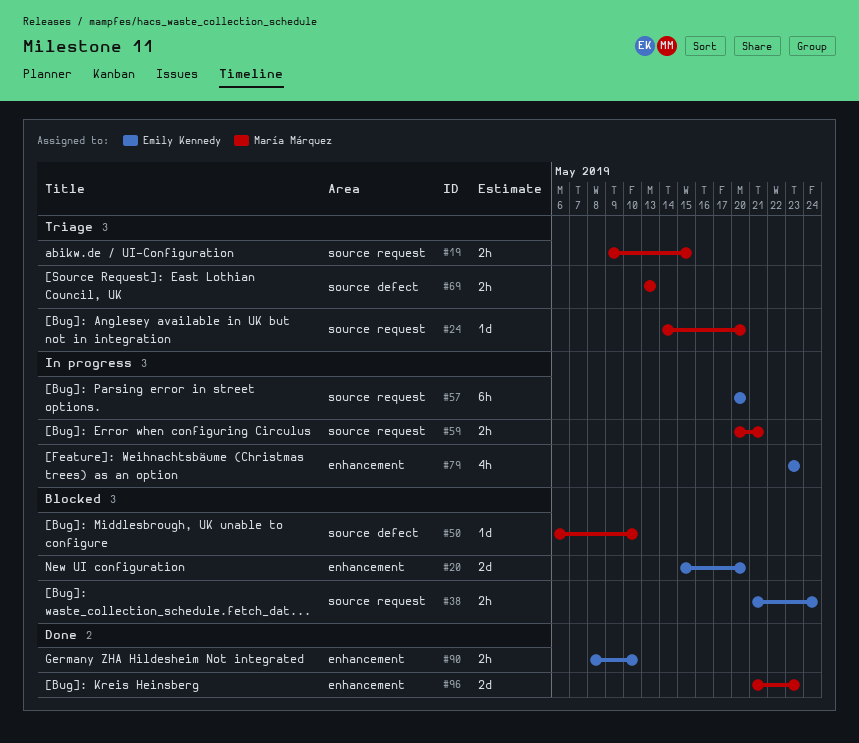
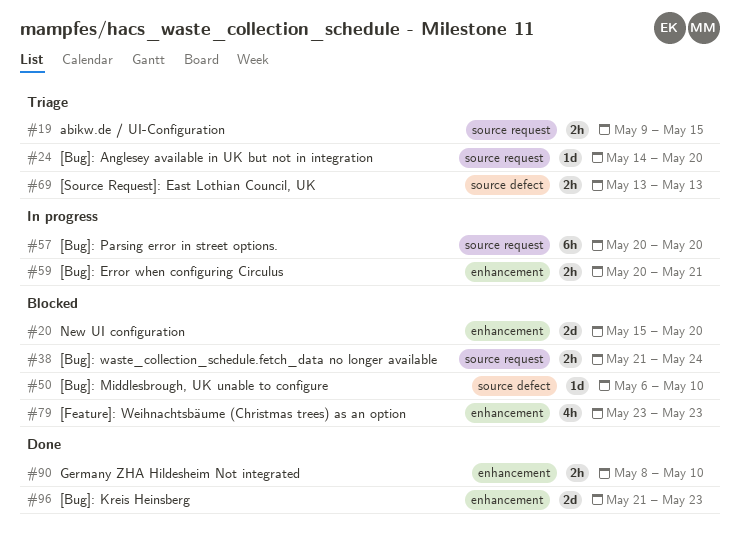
#59, label: source request -> enhancement
#79, status: In progress -> Blocked

